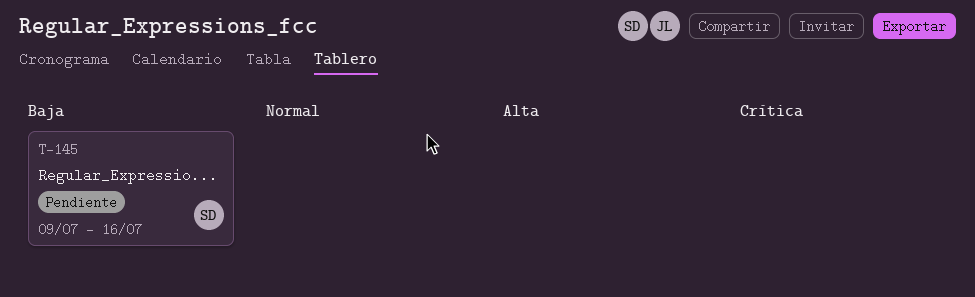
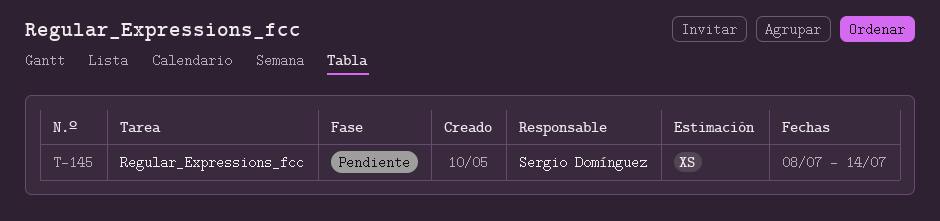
T-145, start: Jul 9 -> Jul 8
T-145, due: Jul 16 -> Jul 14

